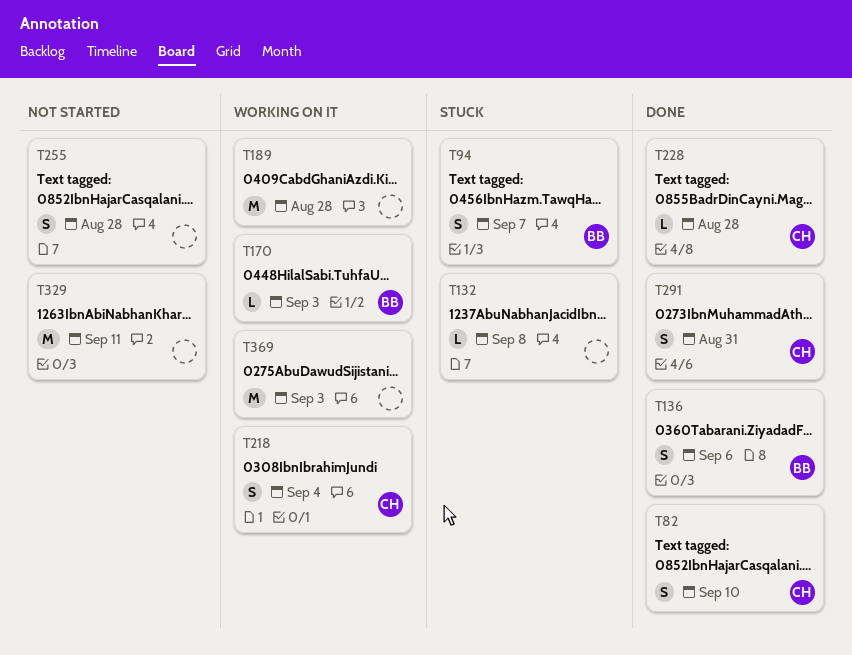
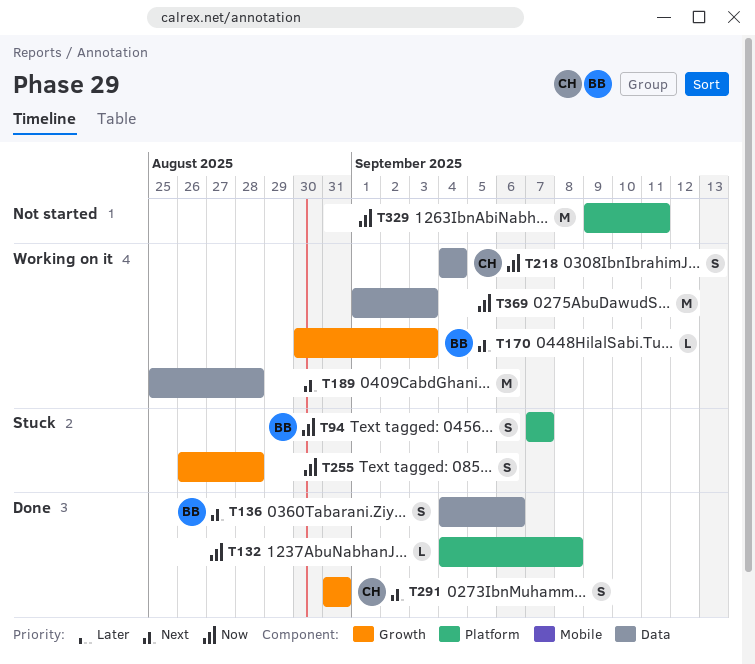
T82: present -> none
T132, status: Stuck -> Done
T228: present -> none
T255, status: Not started -> Stuck

